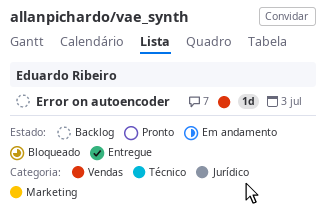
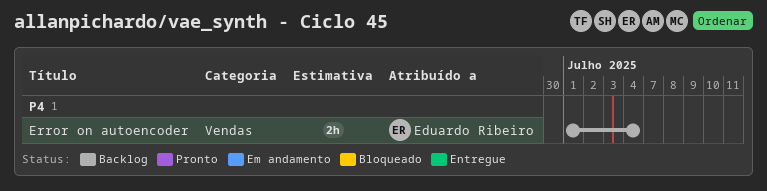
Error on autoencoder, estimate: 1d -> 2h
Error on autoencoder, due: Jul 3 -> Jul 4

